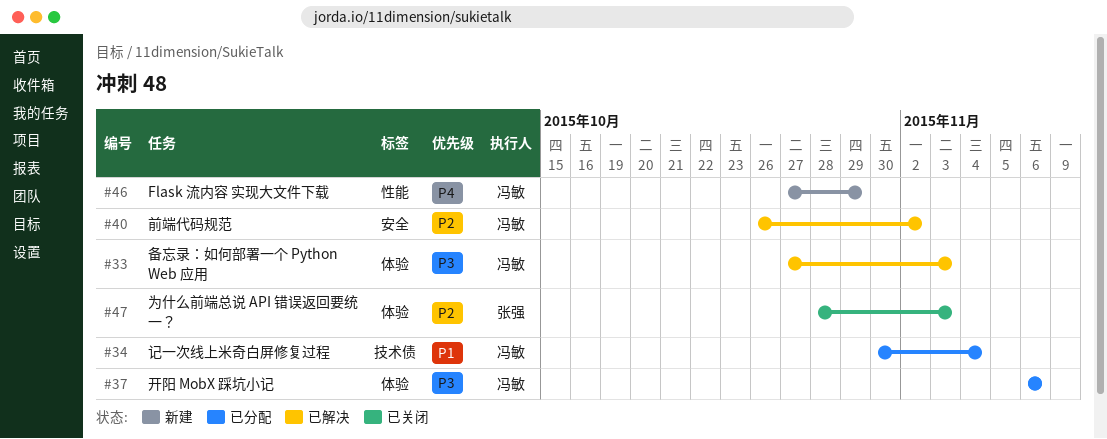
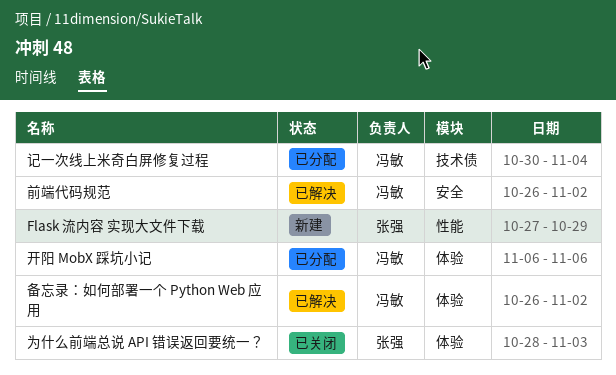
Flask 流内容 实现大文件下载, owner: 冯敏 -> 张强
备忘录：如何部署一个 Python Web 应用, start: Oct 27 -> Oct 26
备忘录：如何部署一个 Python Web 应用, due: Nov 3 -> Nov 2

